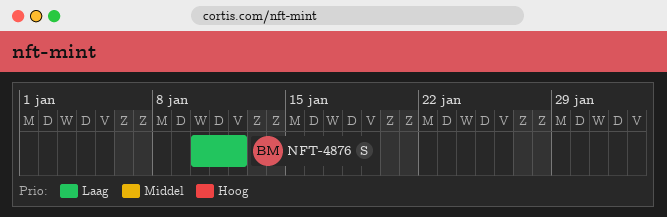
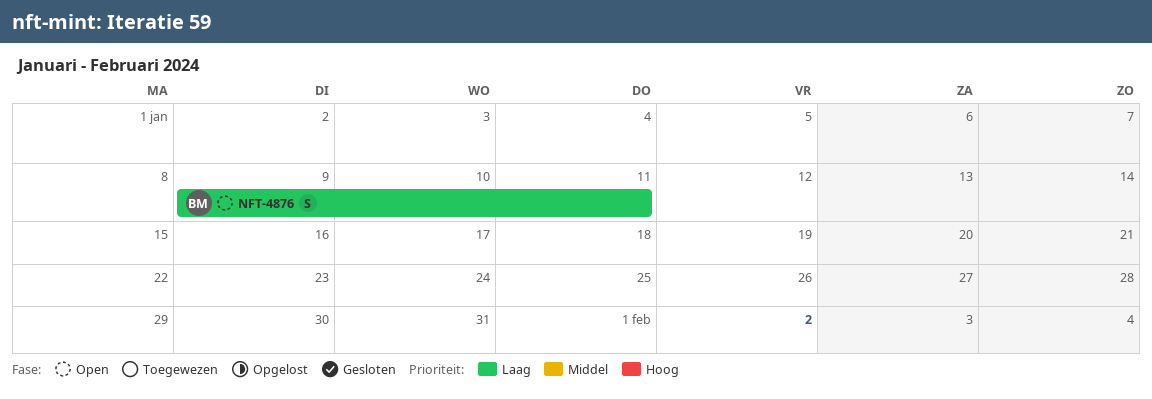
NFT-4876, start: Jan 10 -> Jan 9
NFT-4876, due: Jan 12 -> Jan 11

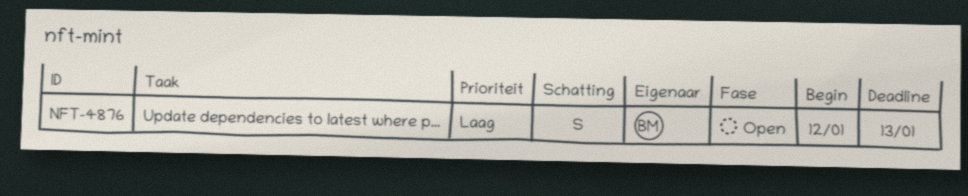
NFT-4876, start: Jan 9 -> Jan 12
NFT-4876, due: Jan 11 -> Jan 13

